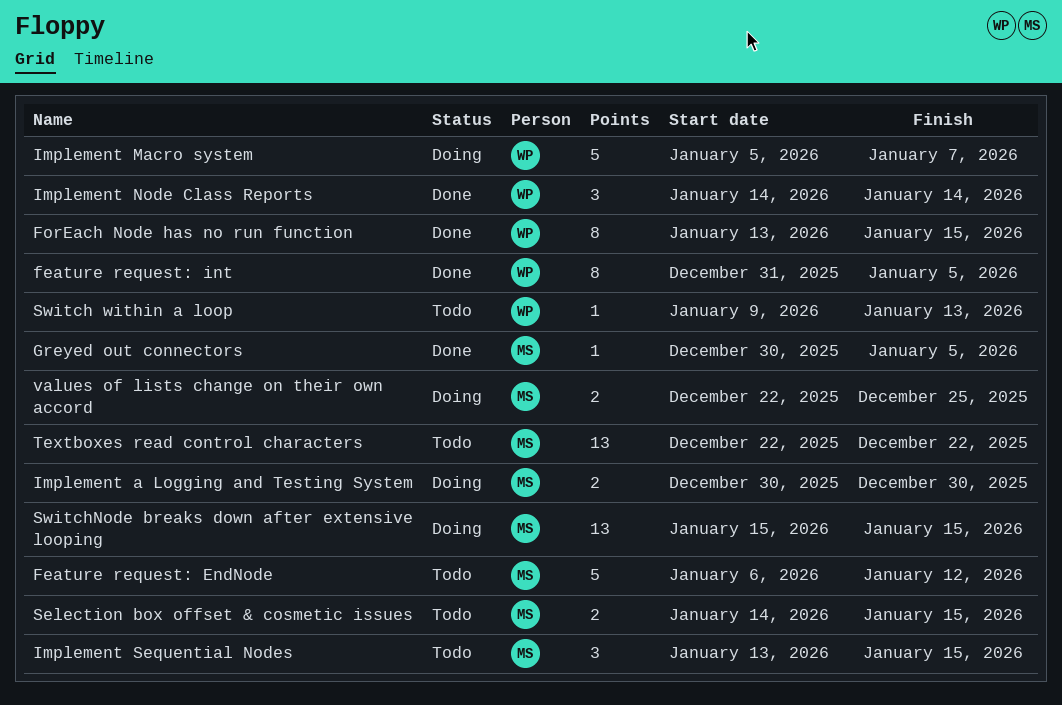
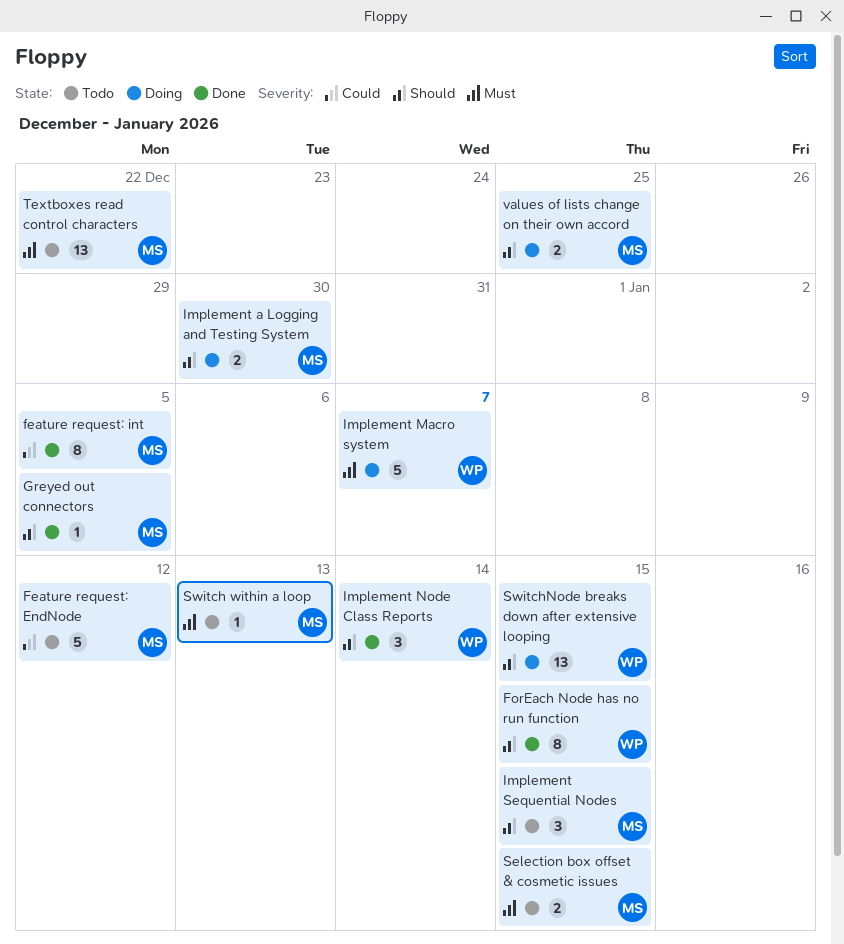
feature request: int, owner: WP -> MS
Switch within a loop, owner: WP -> MS
SwitchNode breaks down after extensive looping, owner: MS -> WP

